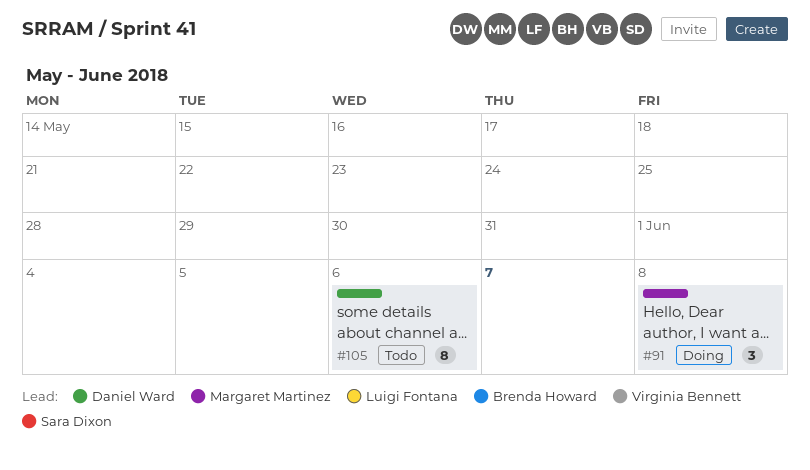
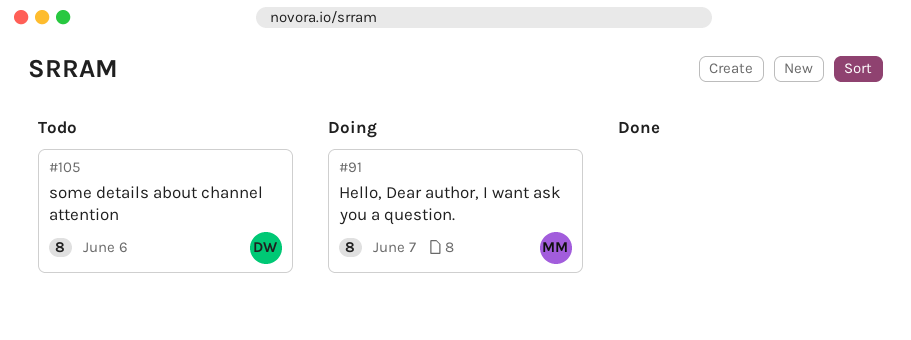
#91, estimate: 3 -> 8
#91, due: Jun 8 -> Jun 7

